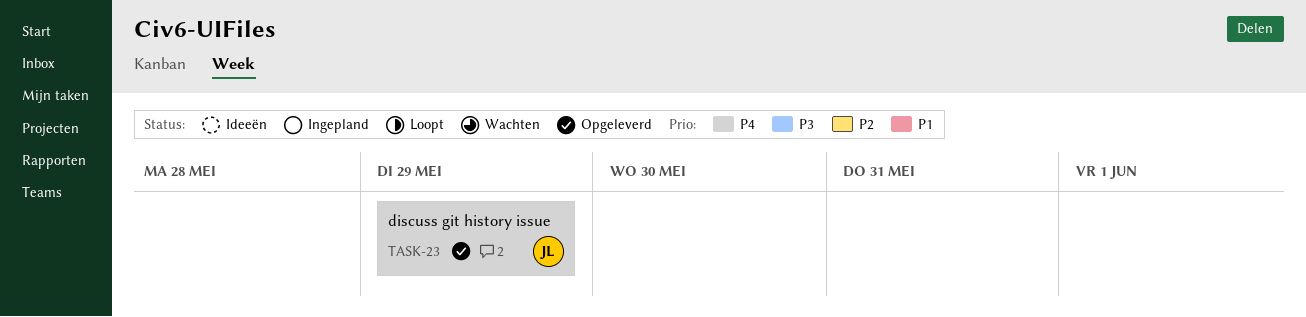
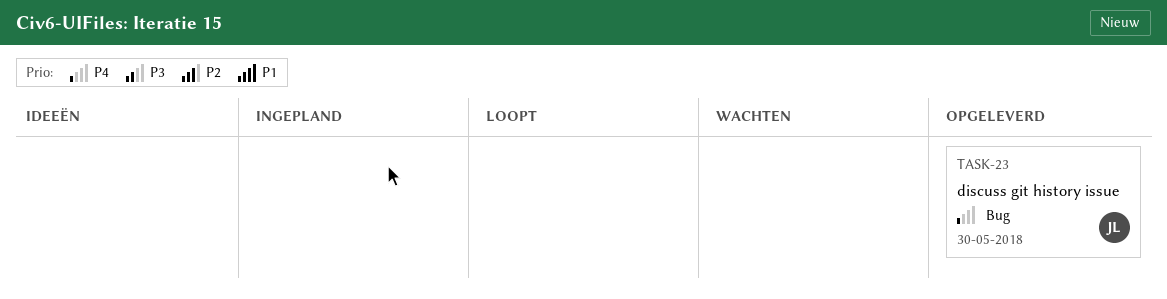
TASK-23, due: May 29 -> May 30

